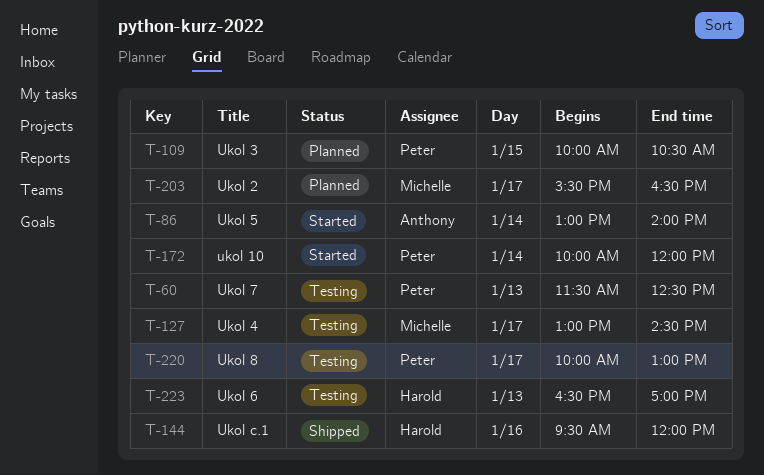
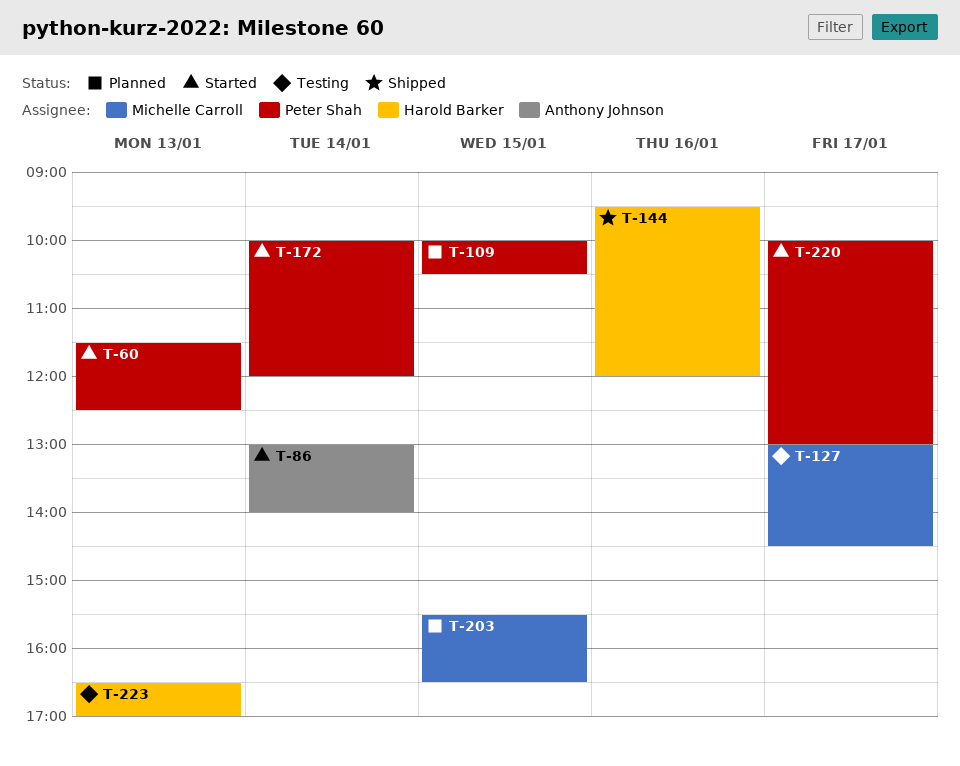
T-60, status: Testing -> Started
T-203, day: Jan 17 -> Jan 15
T-220, status: Testing -> Started

